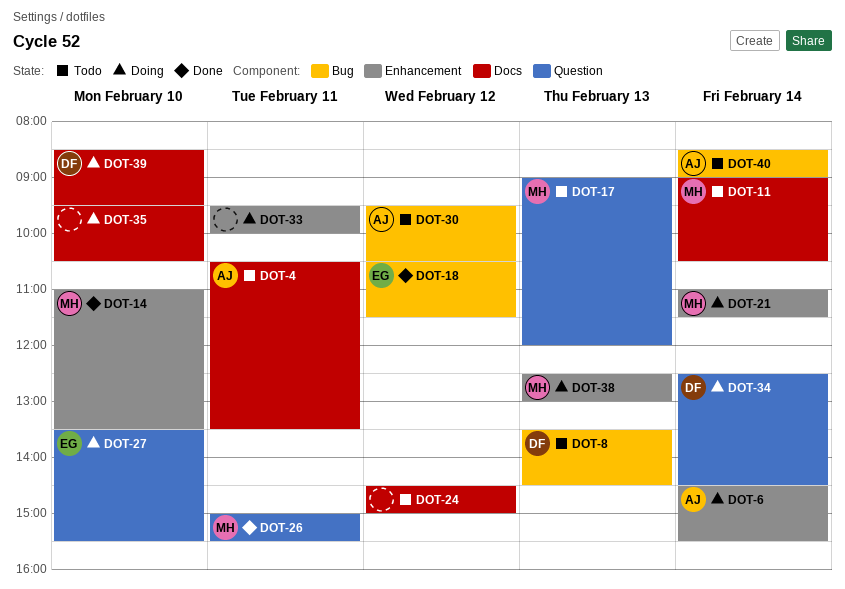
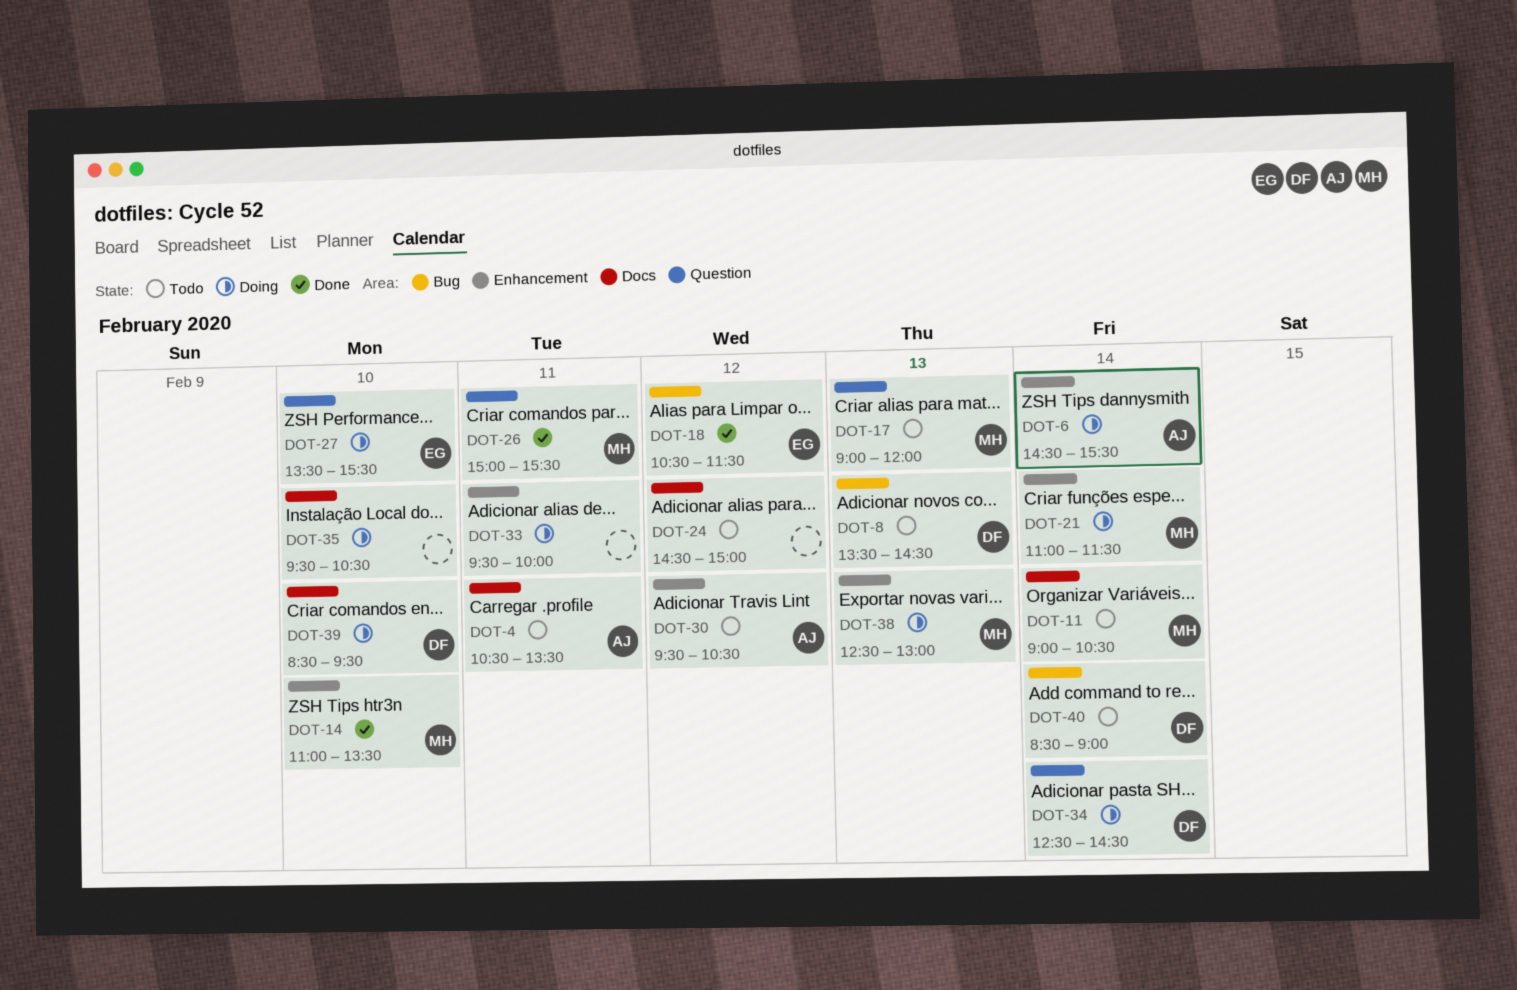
DOT-30, label: Bug -> Enhancement
DOT-40, owner: AJ -> DF

